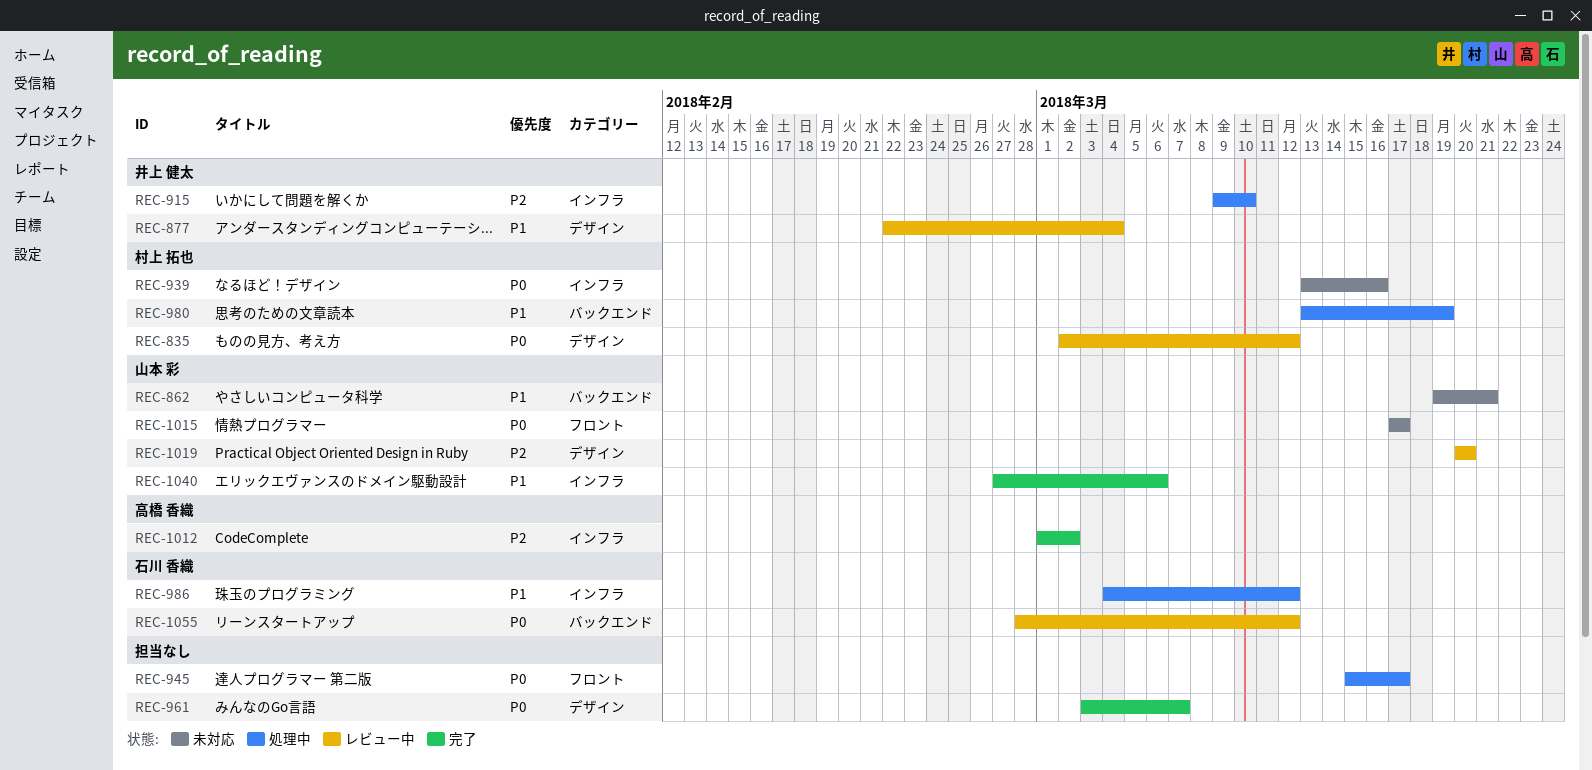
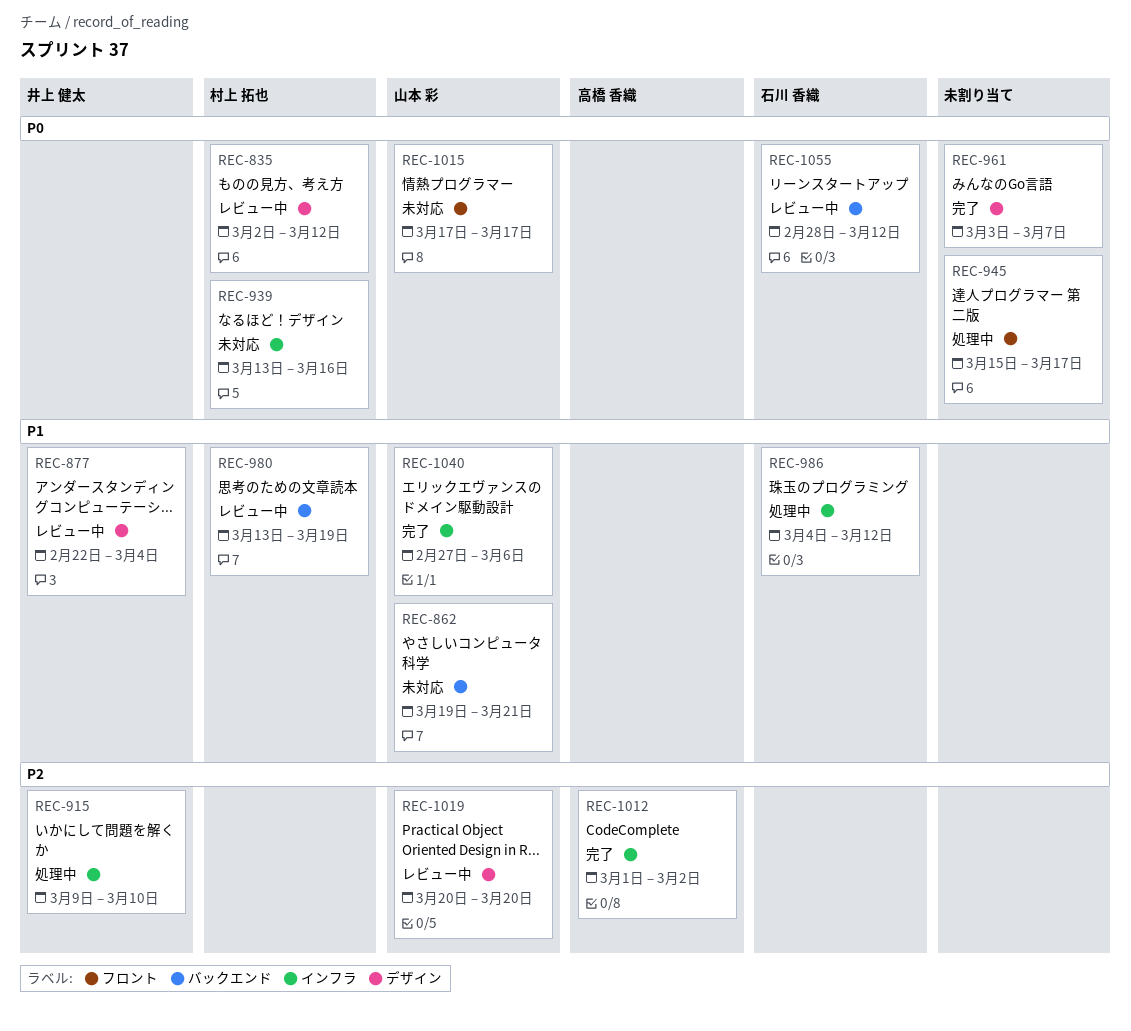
REC-980, status: 処理中 -> レビュー中

